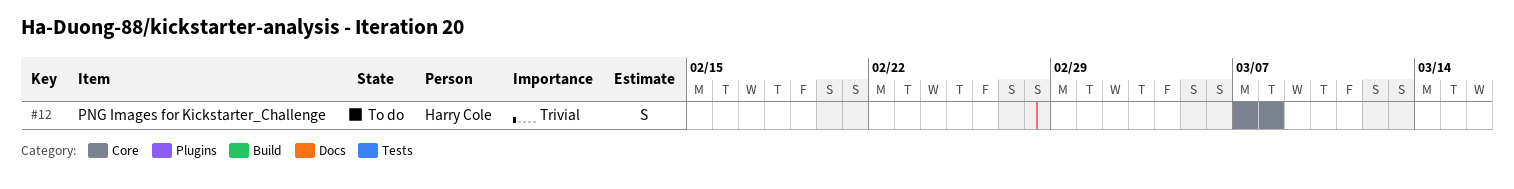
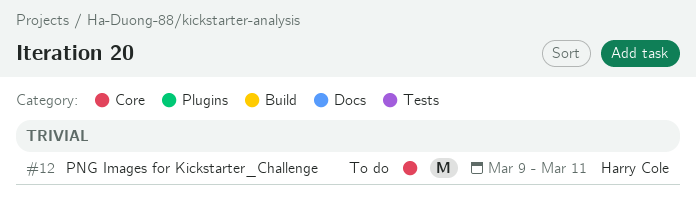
#12, estimate: S -> M
#12, start: Mar 7 -> Mar 9
#12, due: Mar 8 -> Mar 11

